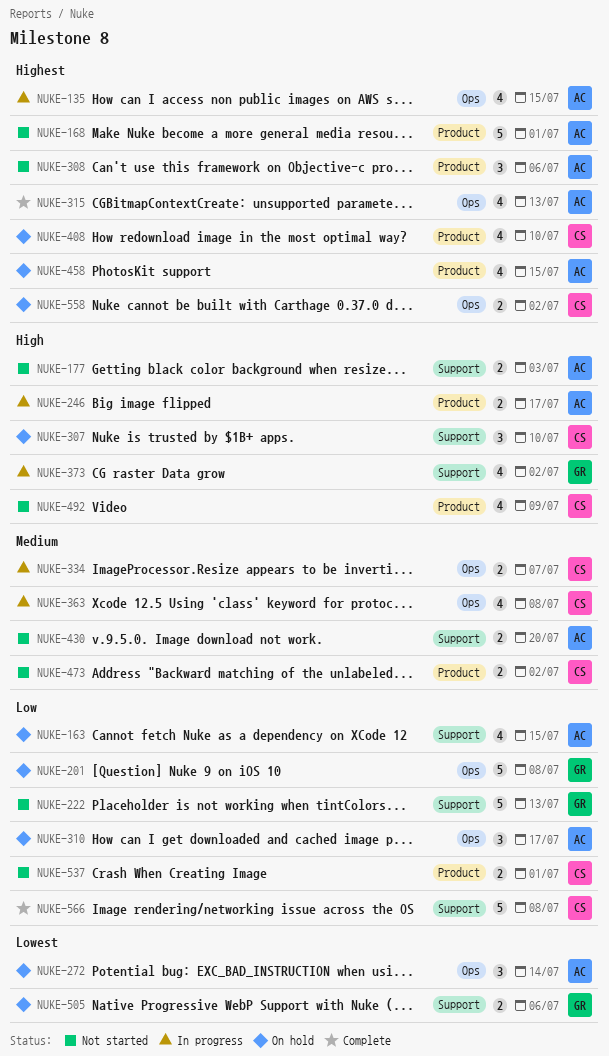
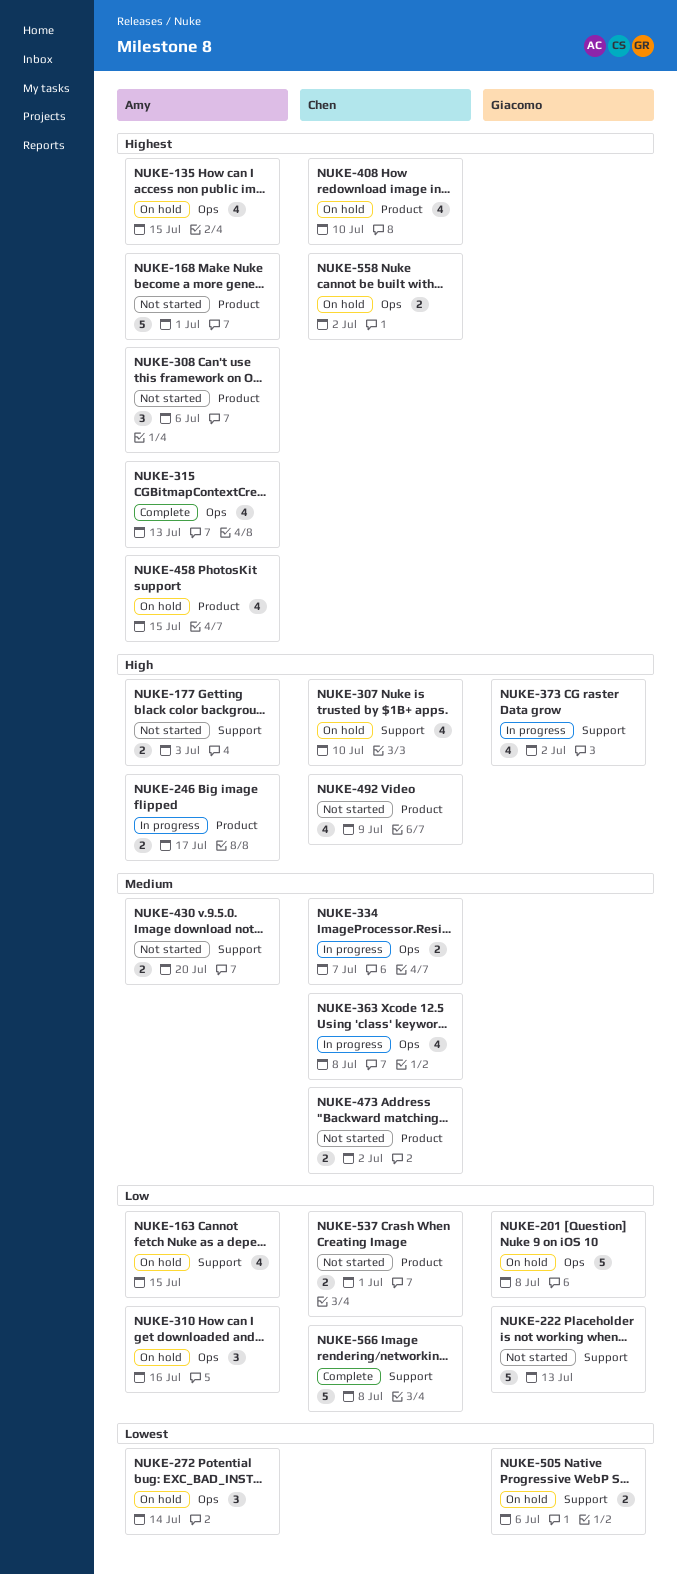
NUKE-135, status: In progress -> On hold
NUKE-307, estimate: 3 -> 4
NUKE-310, due: Jul 17 -> Jul 16

